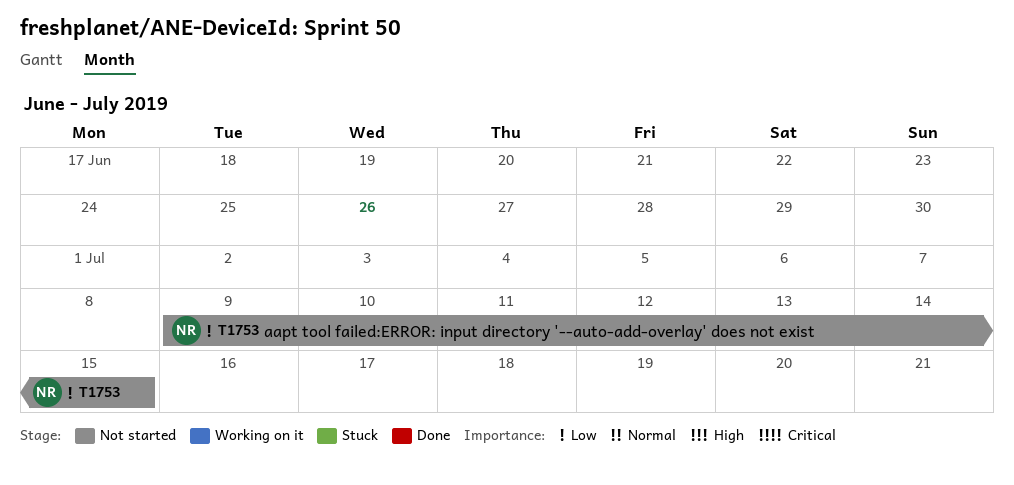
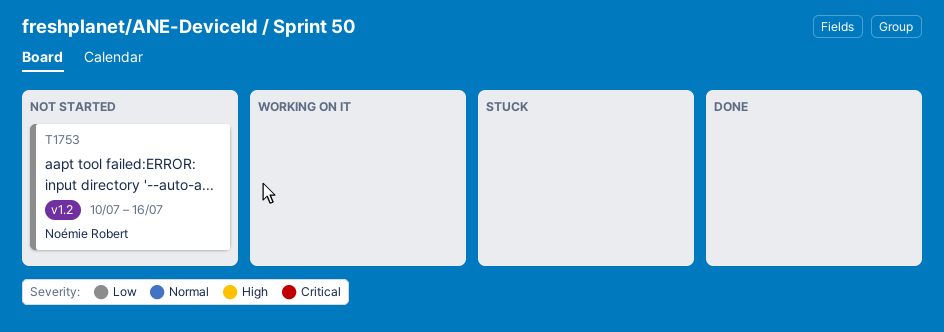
T1753, start: Jul 9 -> Jul 10
T1753, due: Jul 15 -> Jul 16

